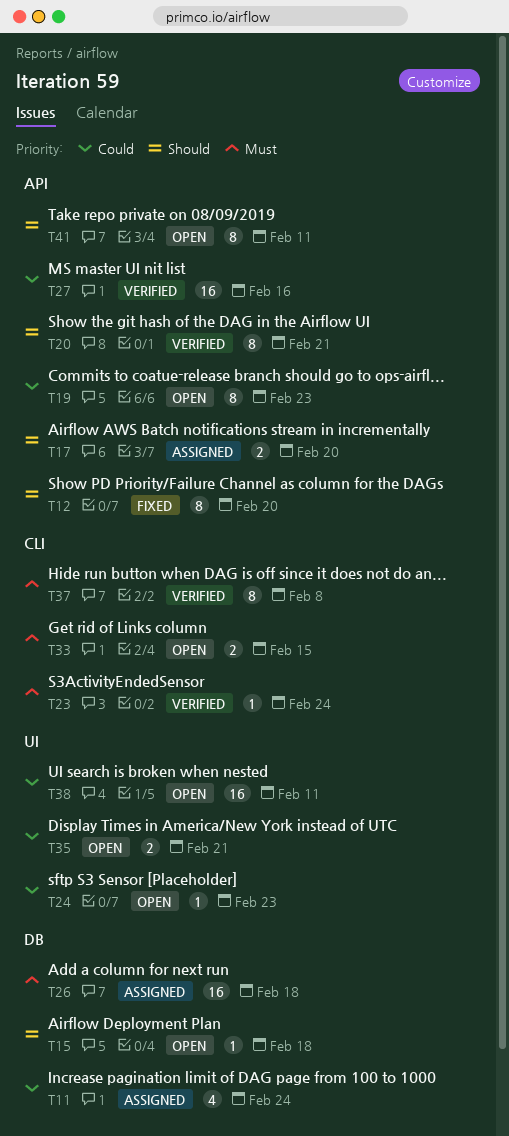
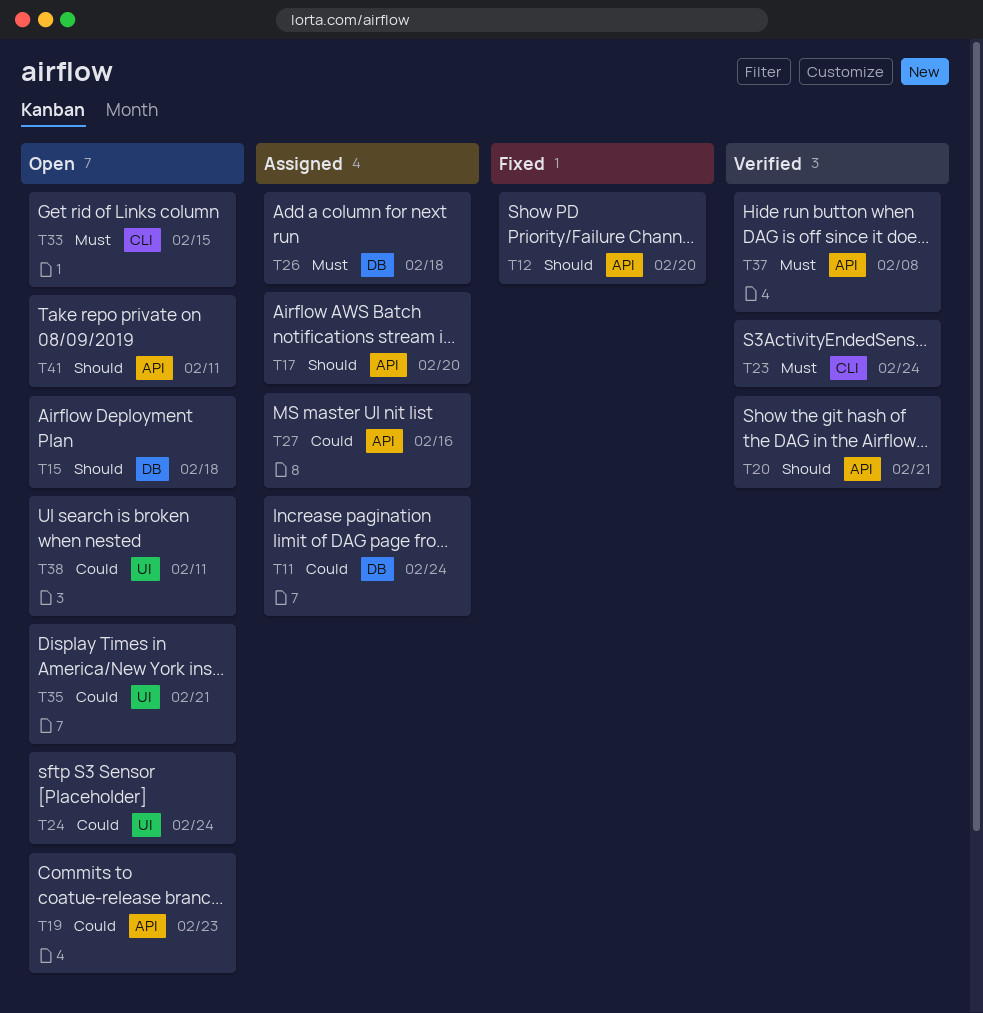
T24, due: Feb 23 -> Feb 24
T27, status: Verified -> Assigned
T37, label: CLI -> API

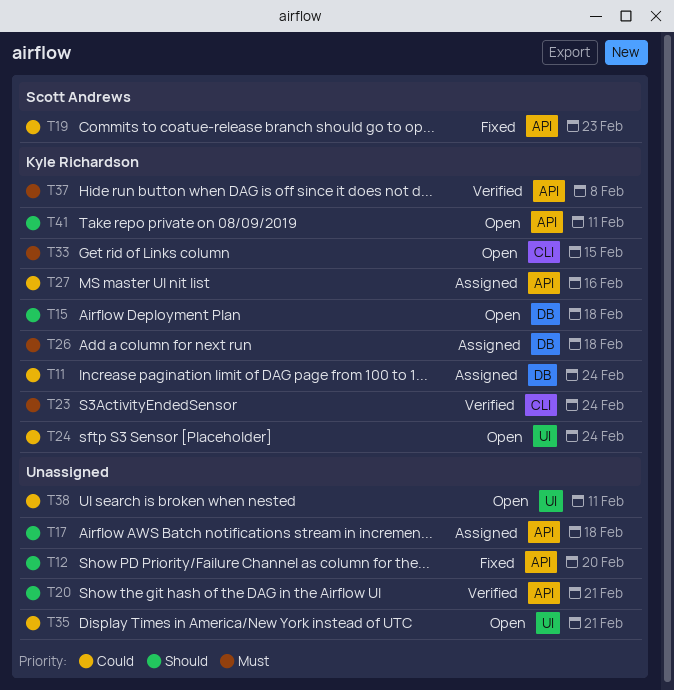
T17, due: Feb 20 -> Feb 18
T19, status: Open -> Fixed

